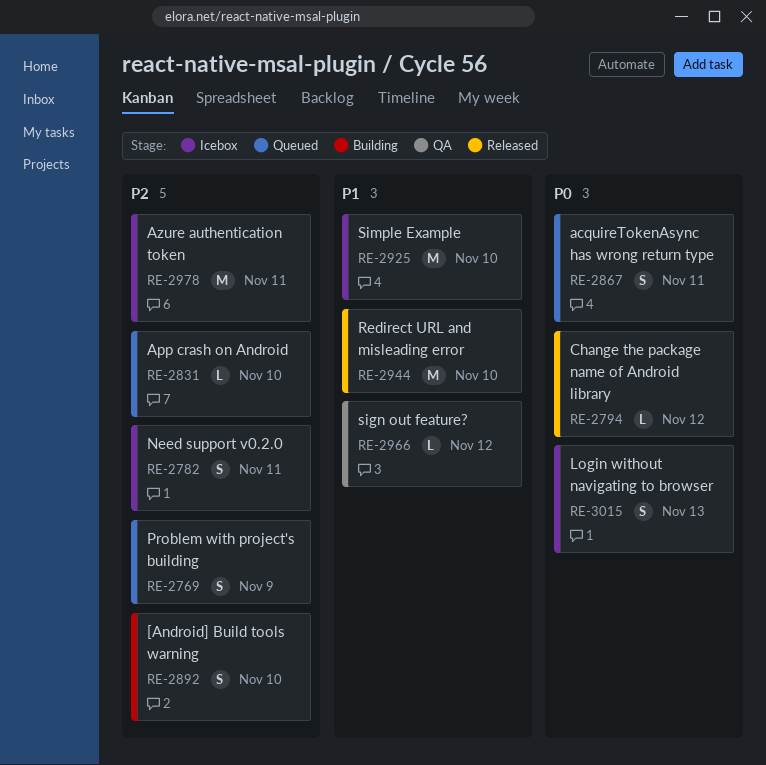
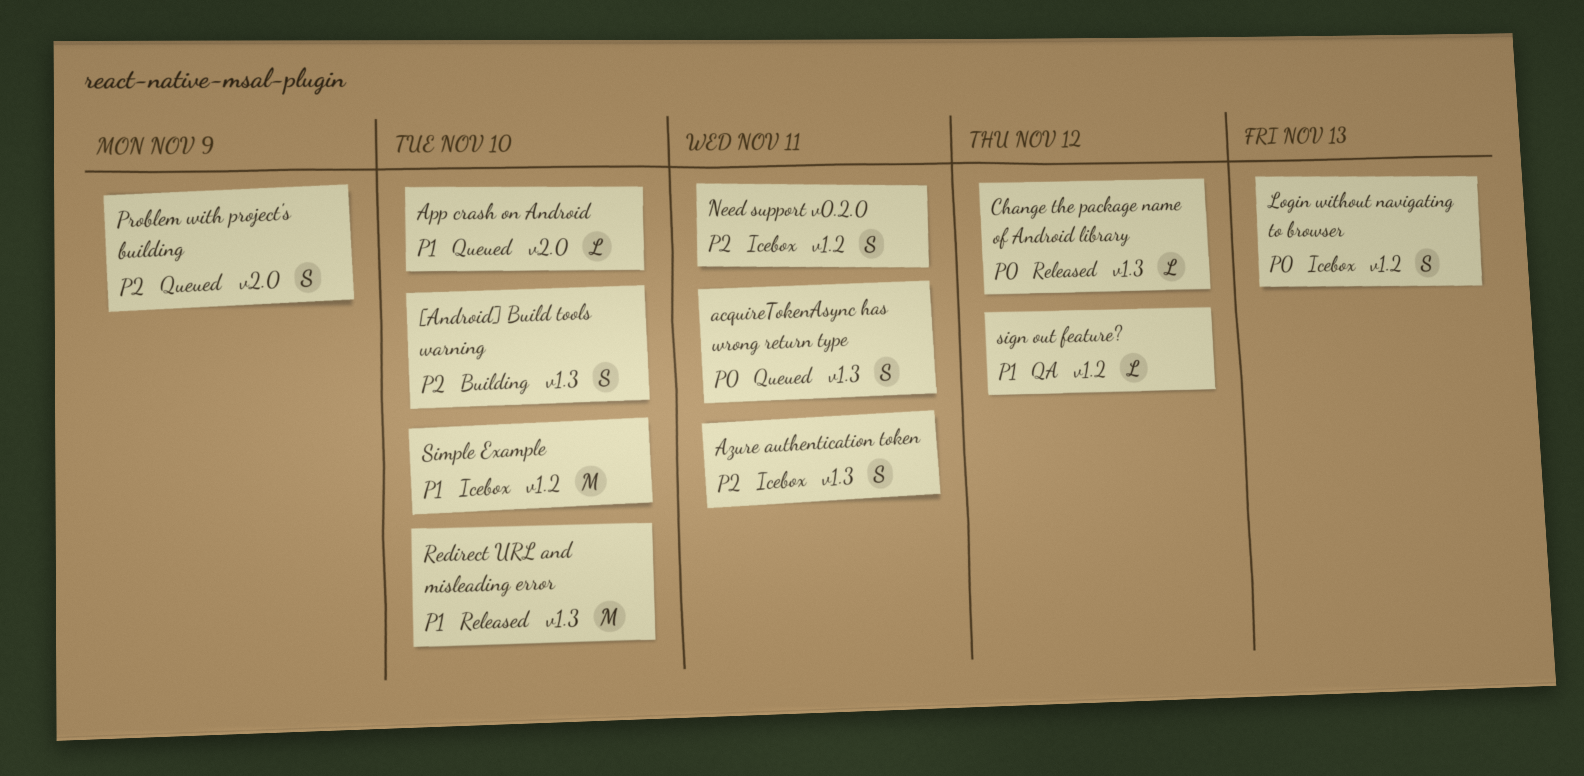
App crash on Android, priority: P2 -> P1
Azure authentication token, estimate: M -> S

